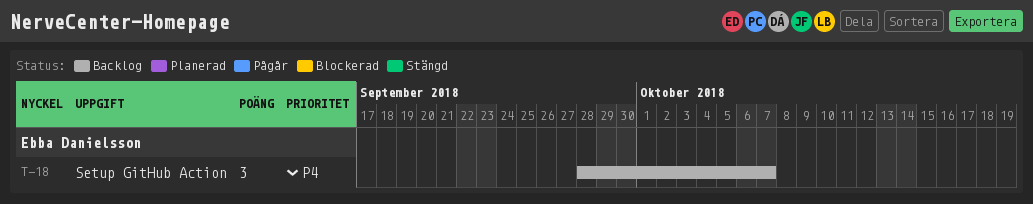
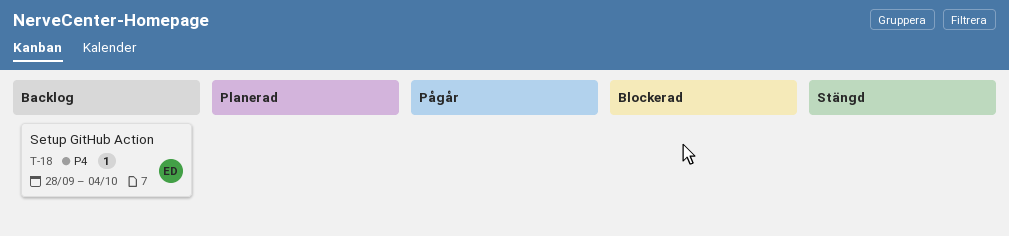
T-18, estimate: 3 -> 1
T-18, due: Oct 7 -> Oct 4

